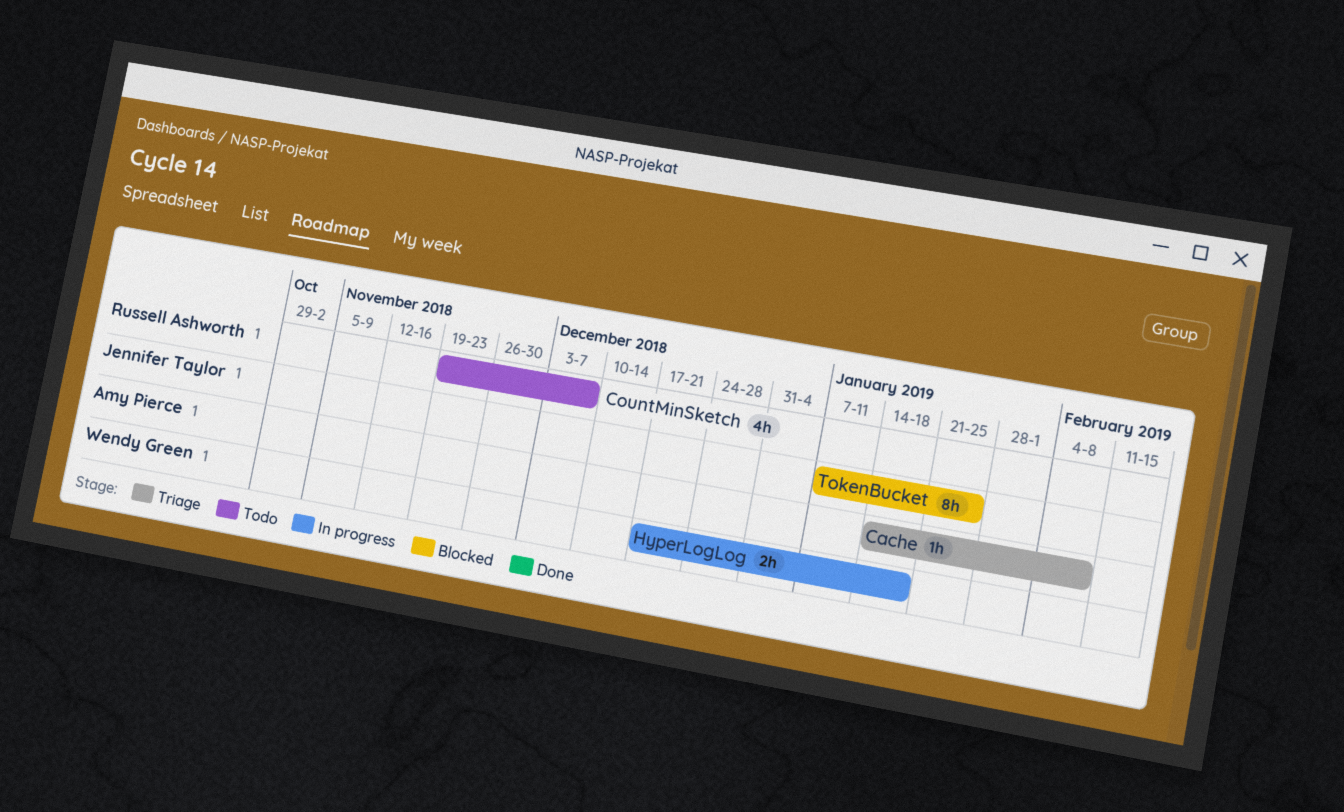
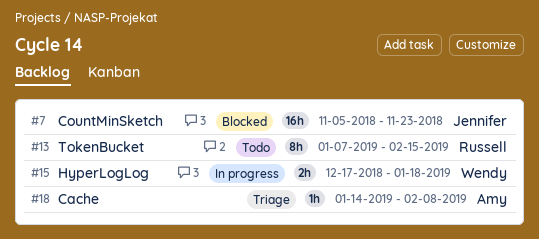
CountMinSketch, status: Todo -> Blocked
CountMinSketch, owner: Russell Ashworth -> Jennifer Taylor
CountMinSketch, estimate: 4h -> 16h
CountMinSketch, start: Nov 19 -> Nov 5
CountMinSketch, due: Dec 7 -> Nov 23
TokenBucket, status: Blocked -> Todo
TokenBucket, owner: Jennifer Taylor -> Russell Ashworth
TokenBucket, due: Jan 25 -> Feb 15

